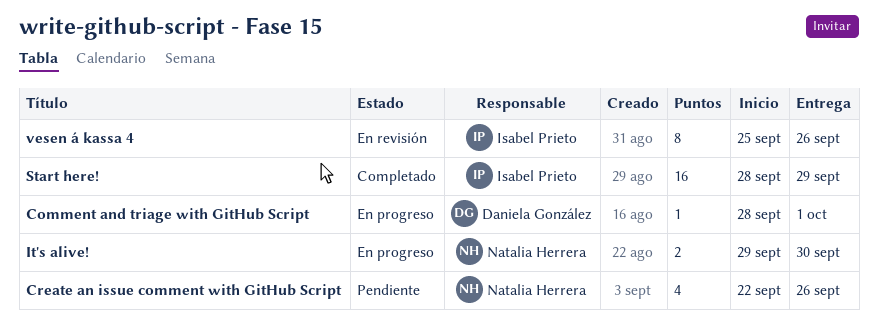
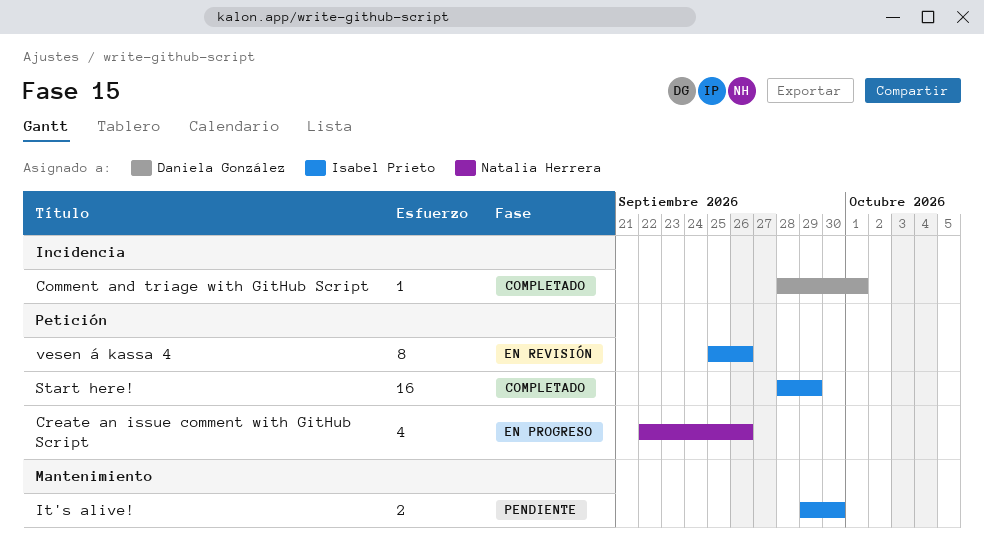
Comment and triage with GitHub Script, status: En progreso -> Completado
Create an issue comment with GitHub Script, status: Pendiente -> En progreso
It's alive!, status: En progreso -> Pendiente
It's alive!, owner: Natalia Herrera -> Isabel Prieto

